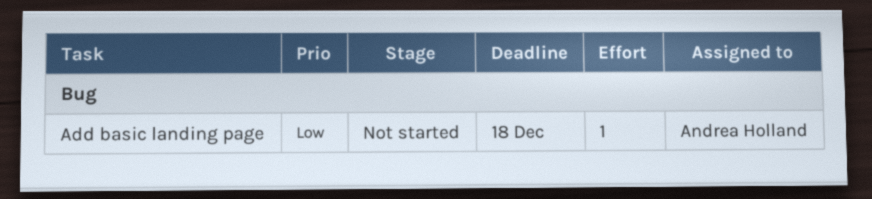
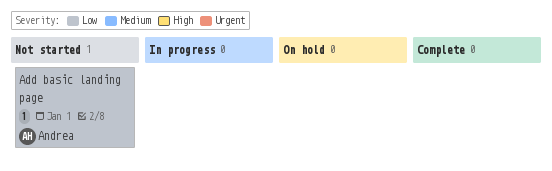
Add basic landing page, due: Dec 18 -> Jan 1

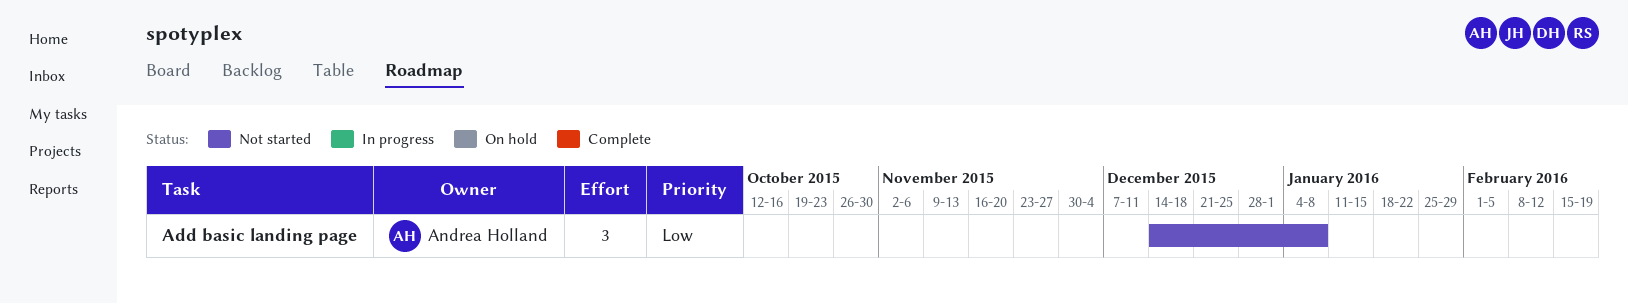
Add basic landing page, estimate: 1 -> 3
Add basic landing page, due: Jan 1 -> Jan 8

